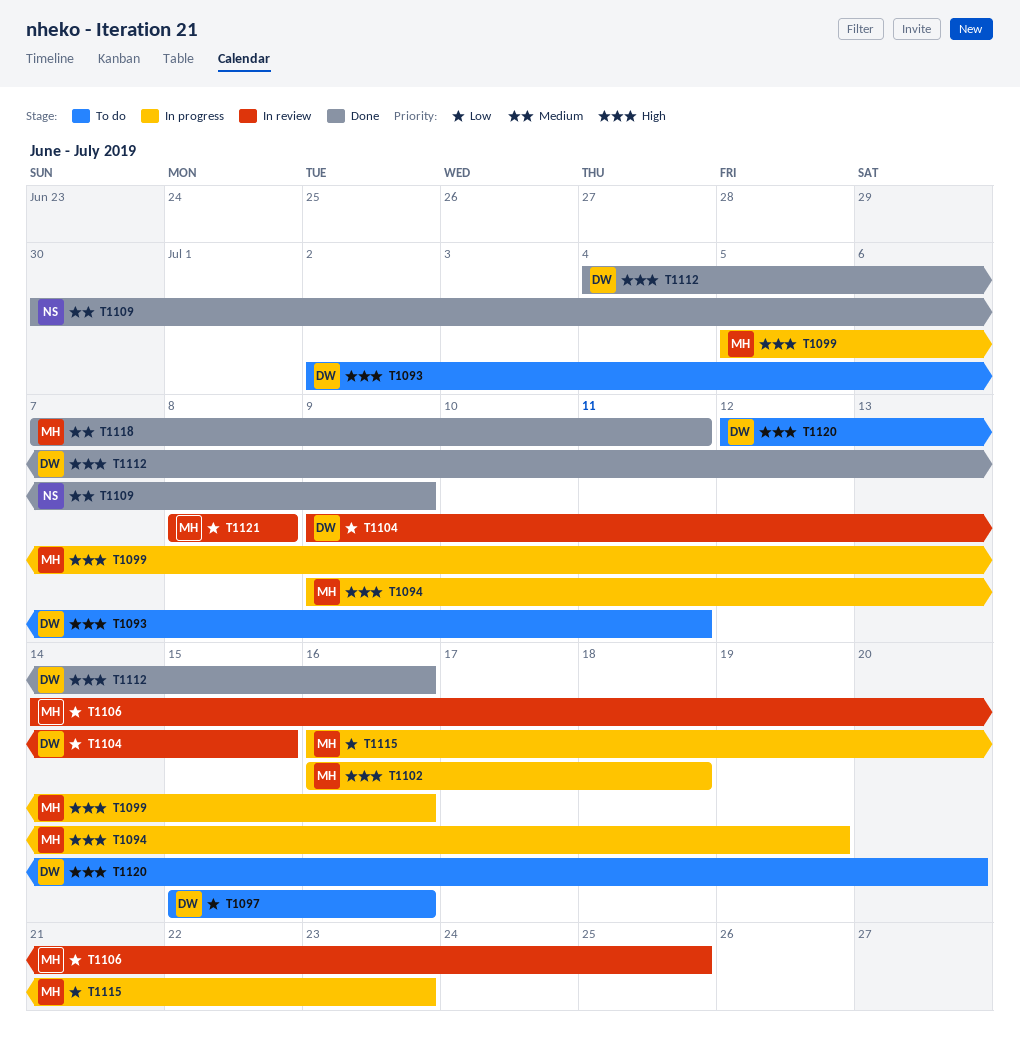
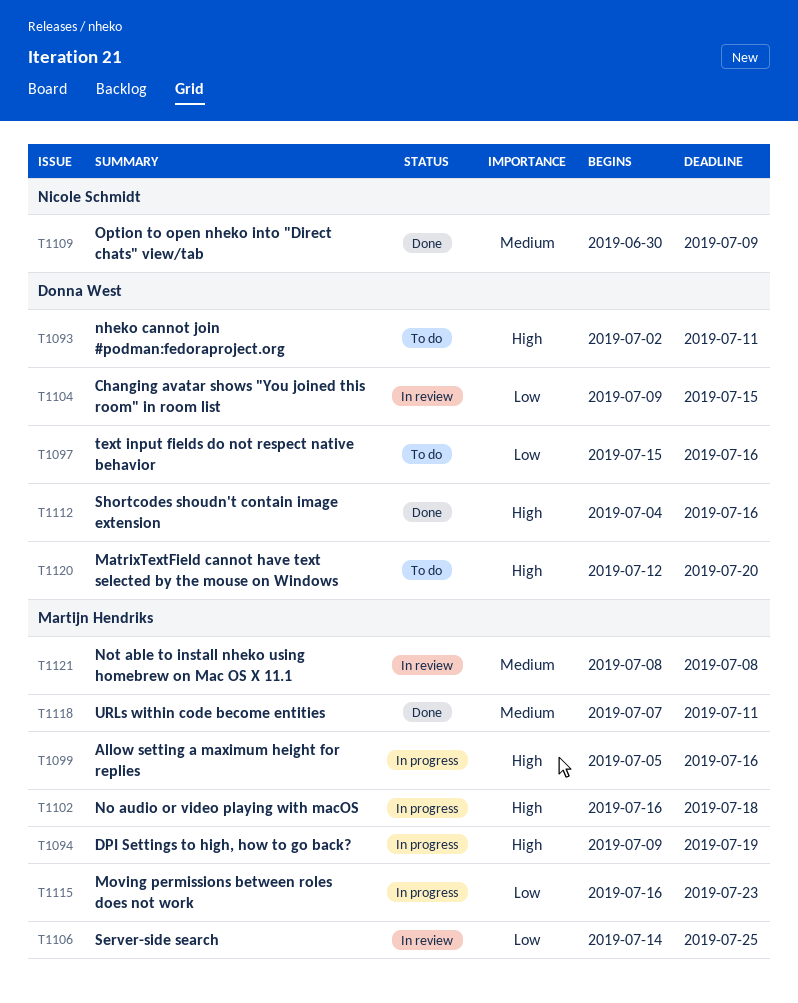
T1121, priority: Low -> Medium

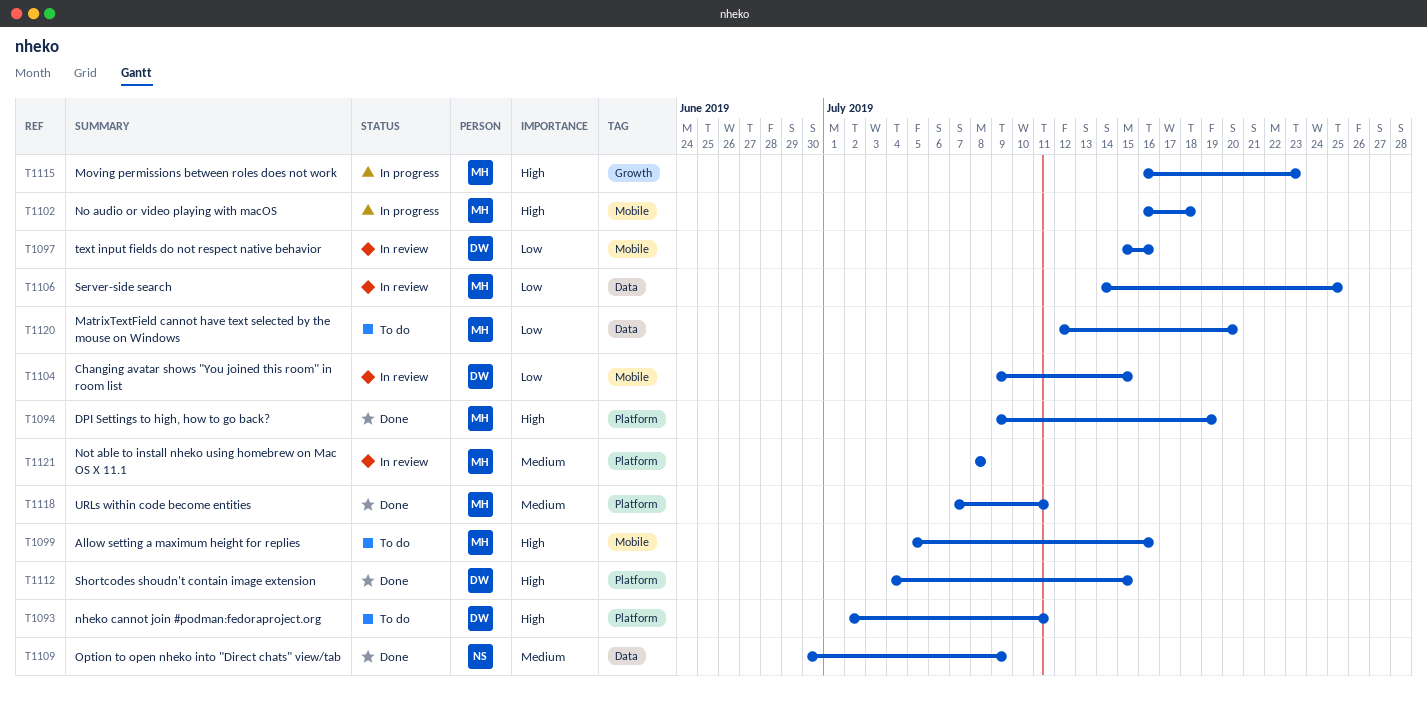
T1094, status: In progress -> Done
T1097, status: To do -> In review
T1099, status: In progress -> To do
T1112, due: Jul 16 -> Jul 15
T1115, priority: Low -> High
T1120, owner: Donna West -> Martijn Hendriks
T1120, priority: High -> Low

